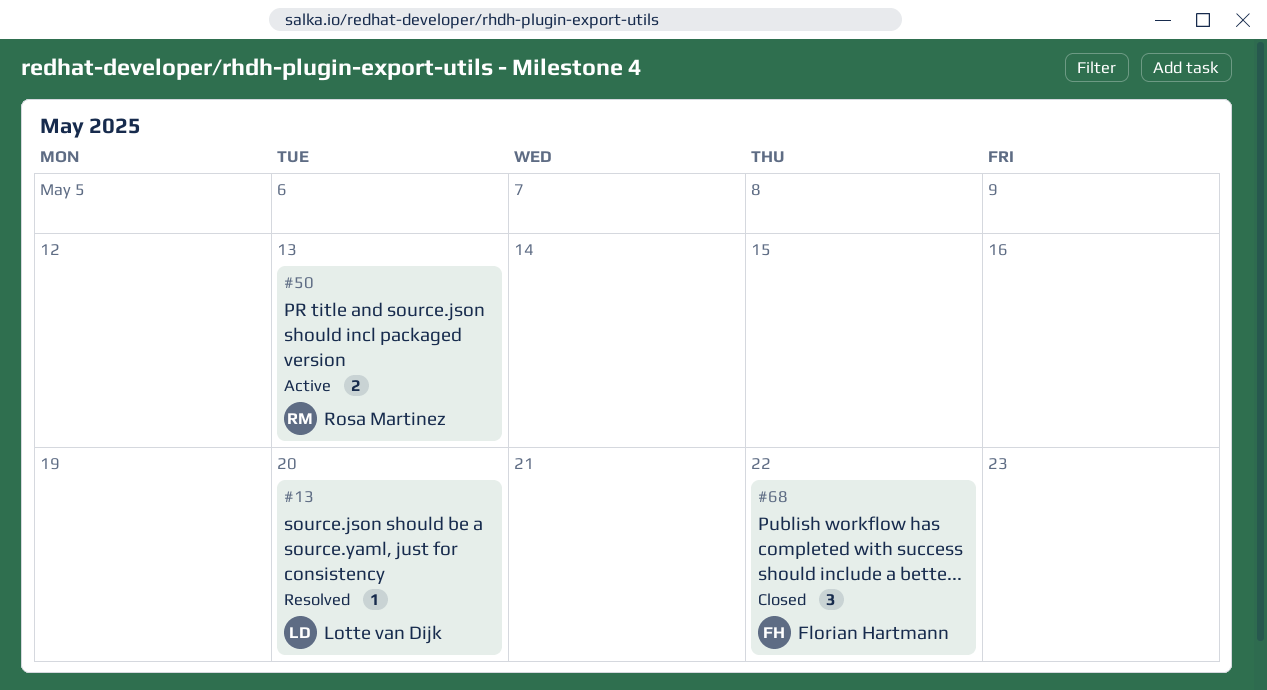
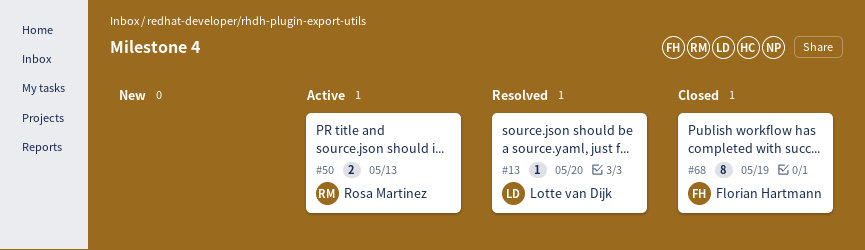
#68, estimate: 3 -> 8
#68, due: May 22 -> May 19

